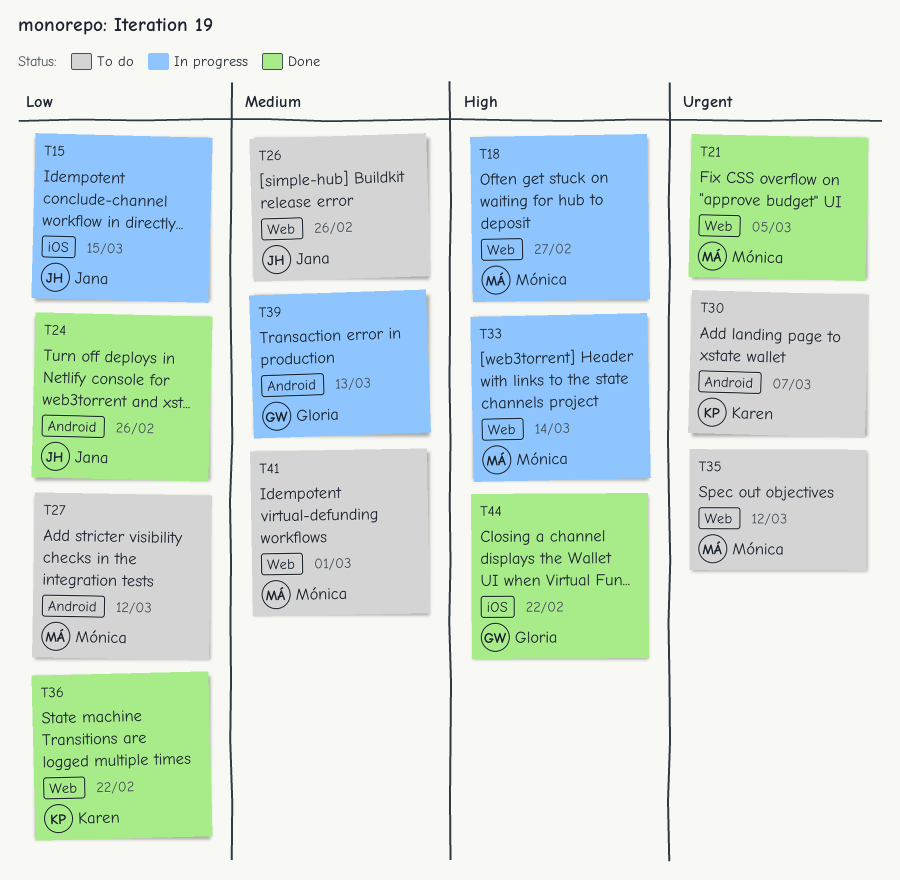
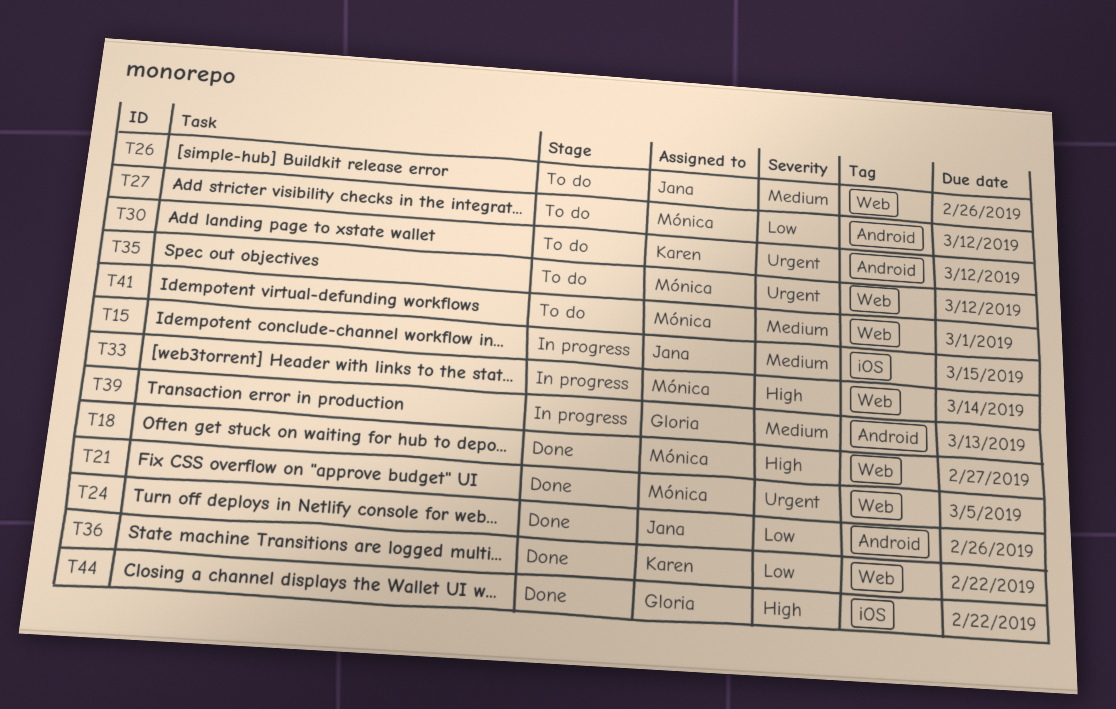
T15, priority: Low -> Medium
T18, status: In progress -> Done
T30, due: Mar 7 -> Mar 12

